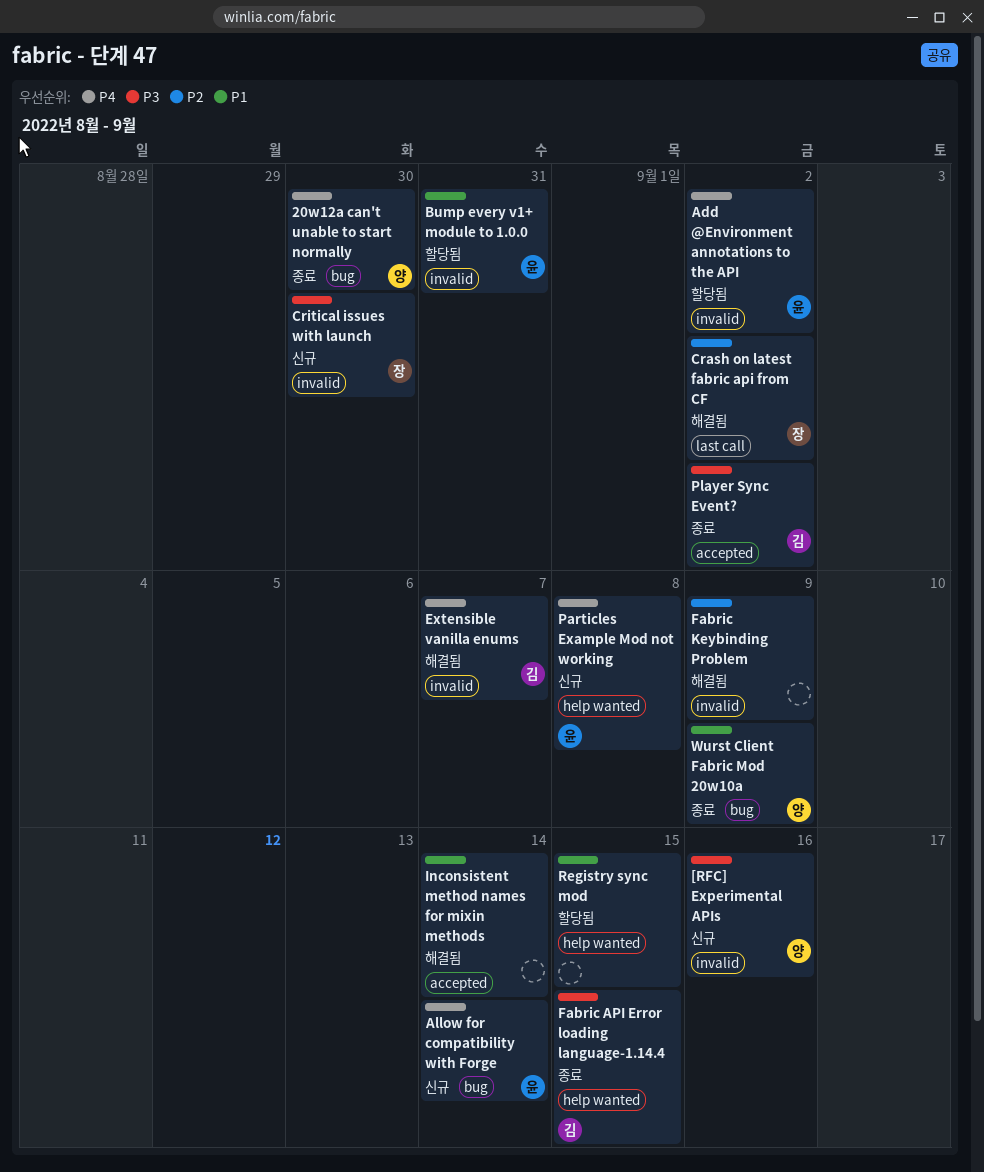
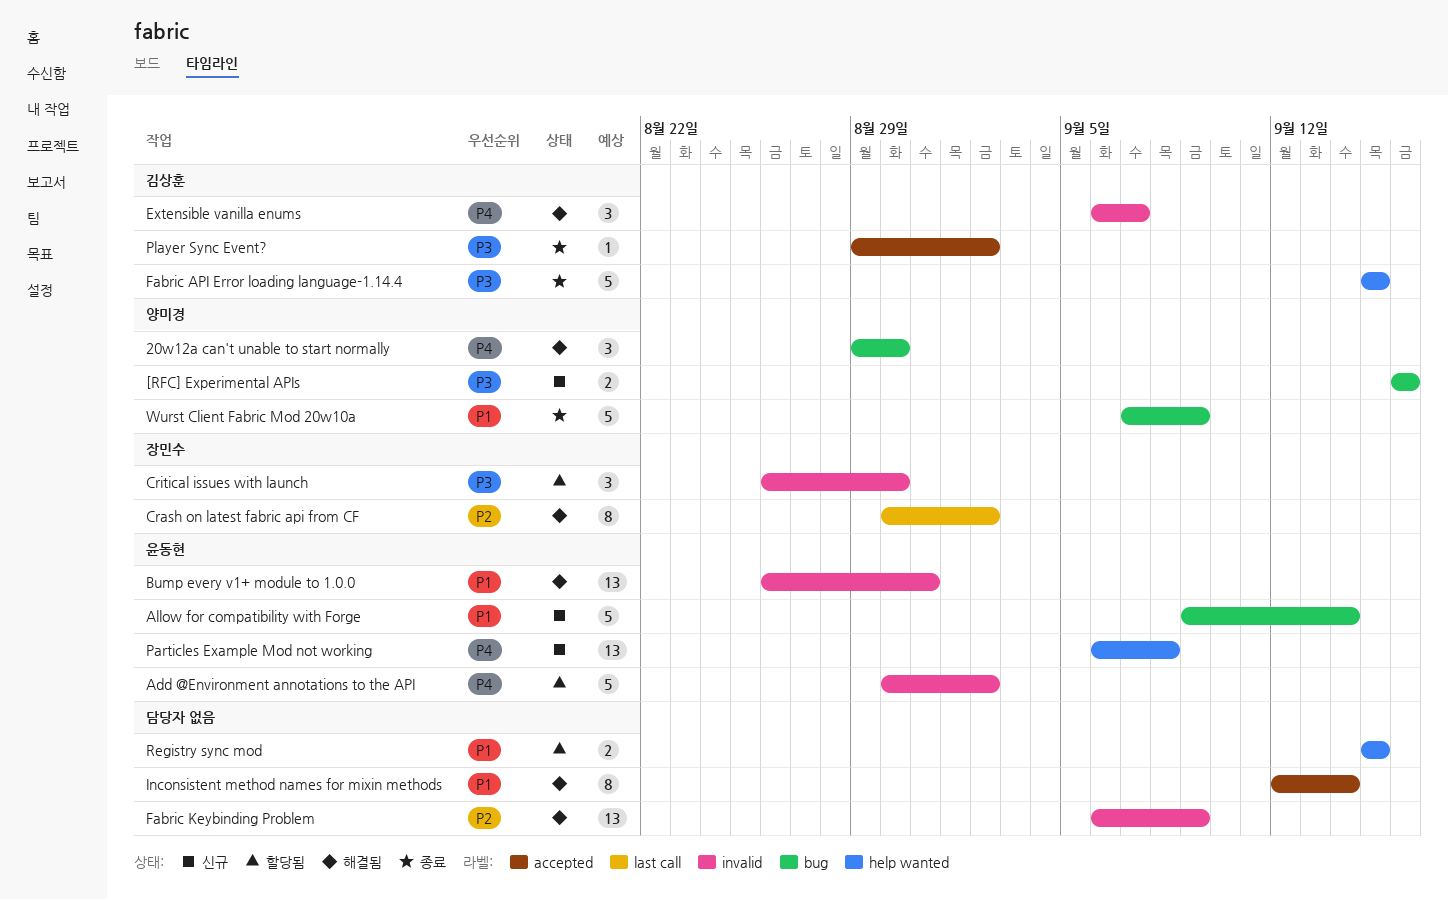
20w12a can't unable to start normally, status: 종료 -> 해결됨
[RFC] Experimental APIs, label: invalid -> bug
Allow for compatibility with Forge, priority: P4 -> P1
Bump every v1+ module to 1.0.0, status: 할당됨 -> 해결됨
Critical issues with launch, status: 신규 -> 할당됨

